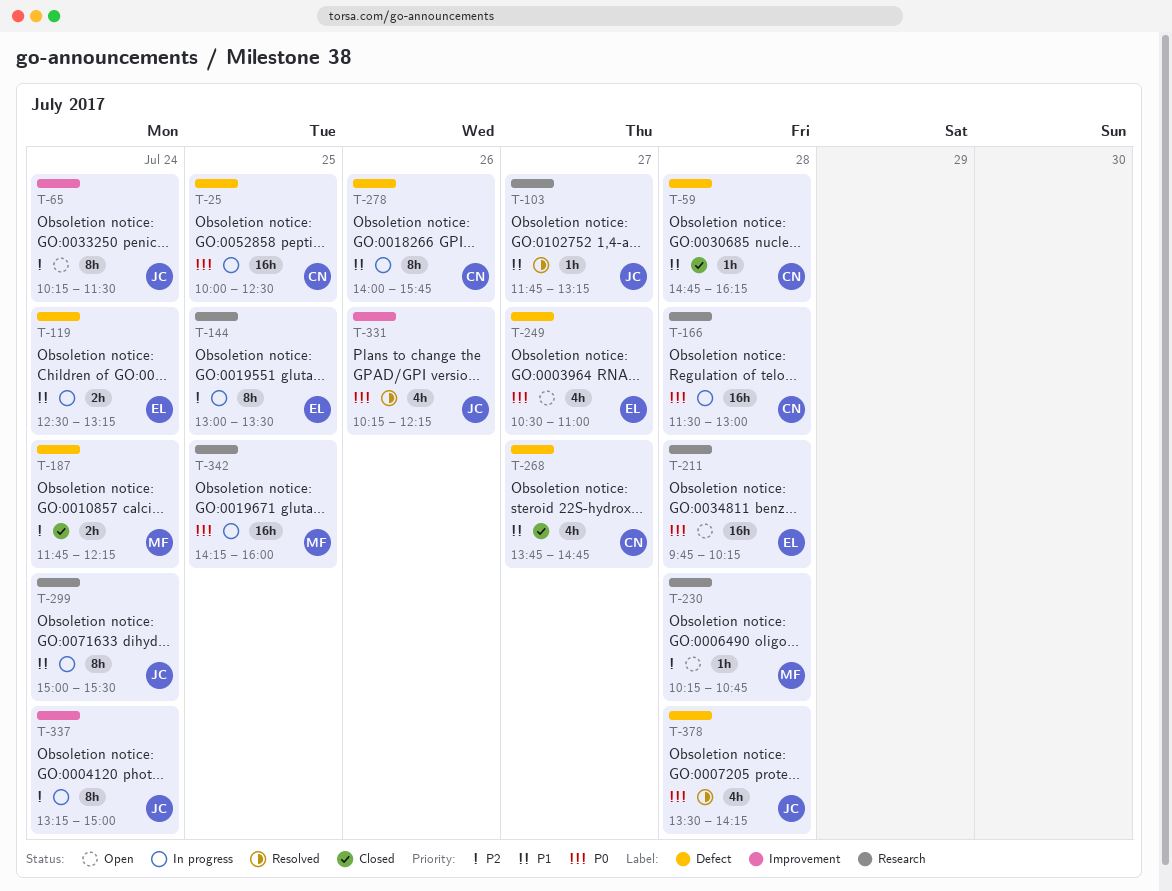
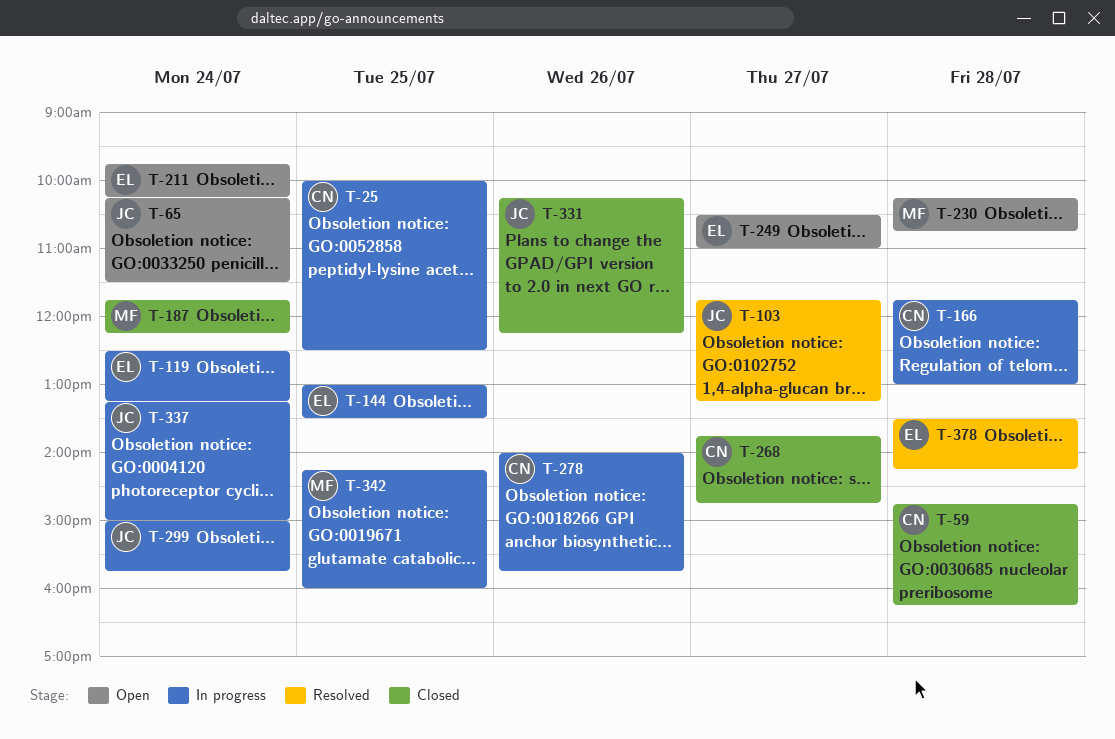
T-166, begins: 11:30 -> 11:45
T-211, day: Jul 28 -> Jul 24
T-299, ends: 15:30 -> 15:45
T-331, status: Resolved -> Closed
T-378, owner: JC -> EL

